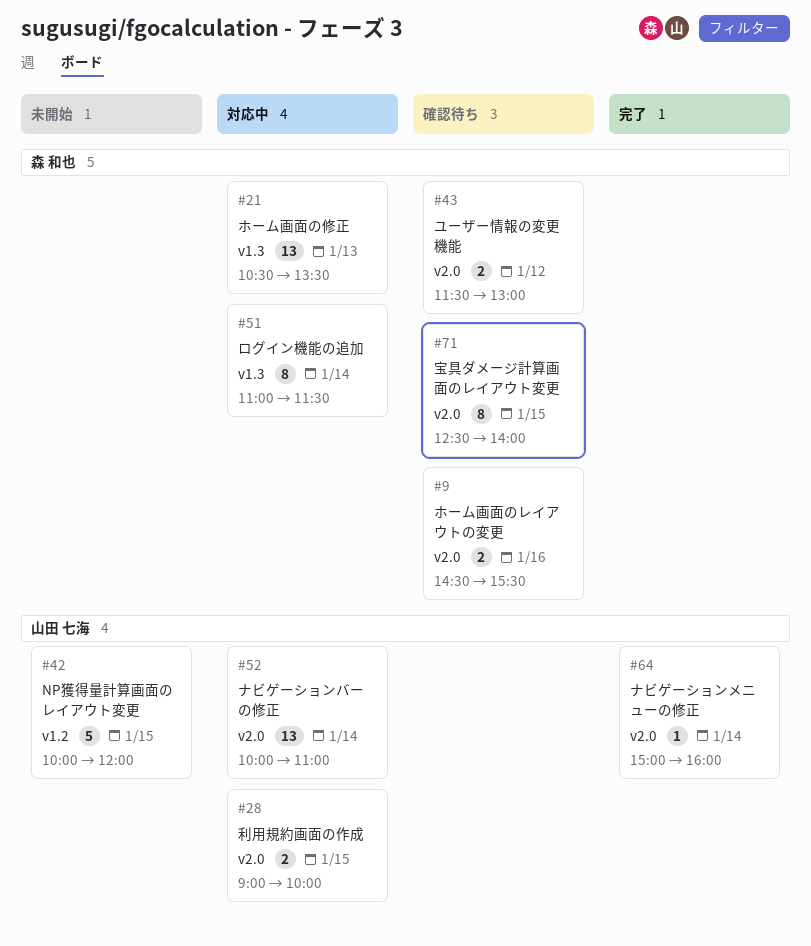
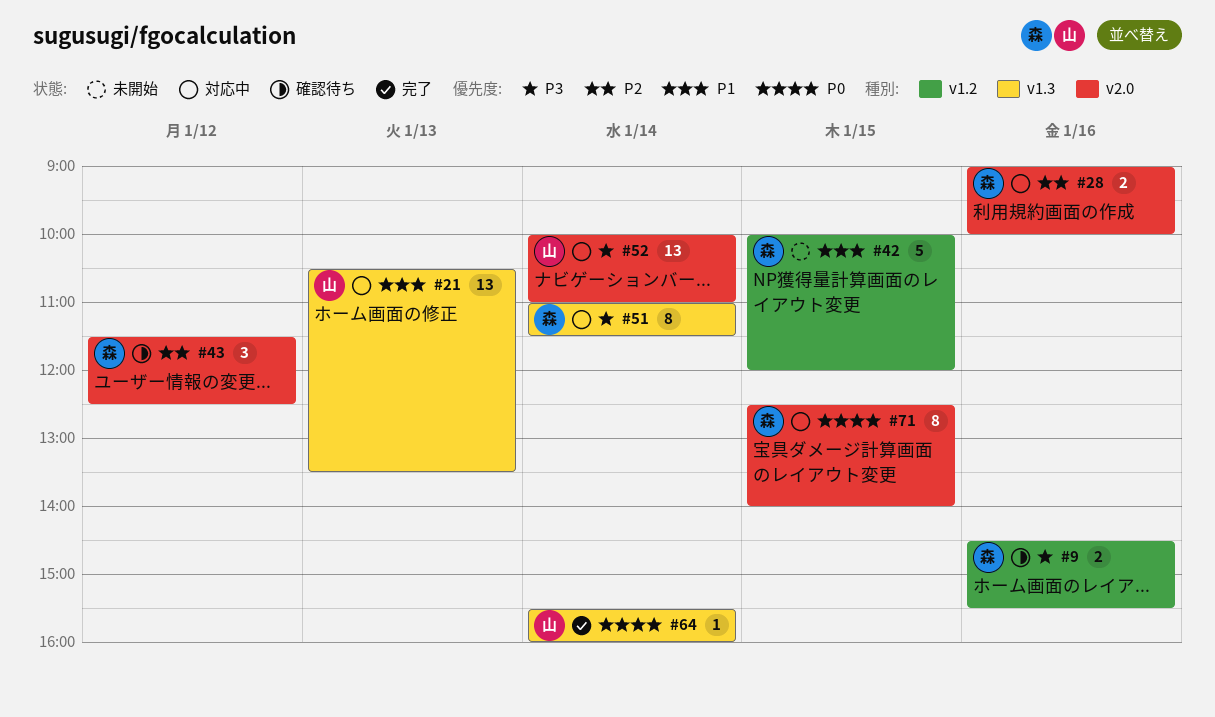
#9, label: v2.0 -> v1.2
#21, owner: 森 和也 -> 山田 七海
#28, owner: 山田 七海 -> 森 和也
#28, day: Jan 15 -> Jan 16
#42, owner: 山田 七海 -> 森 和也
#43, estimate: 2 -> 3
#43, ends: 13:00 -> 12:30
#64, label: v2.0 -> v1.3
#64, begins: 15:00 -> 15:30
#71, status: 確認待ち -> 対応中

